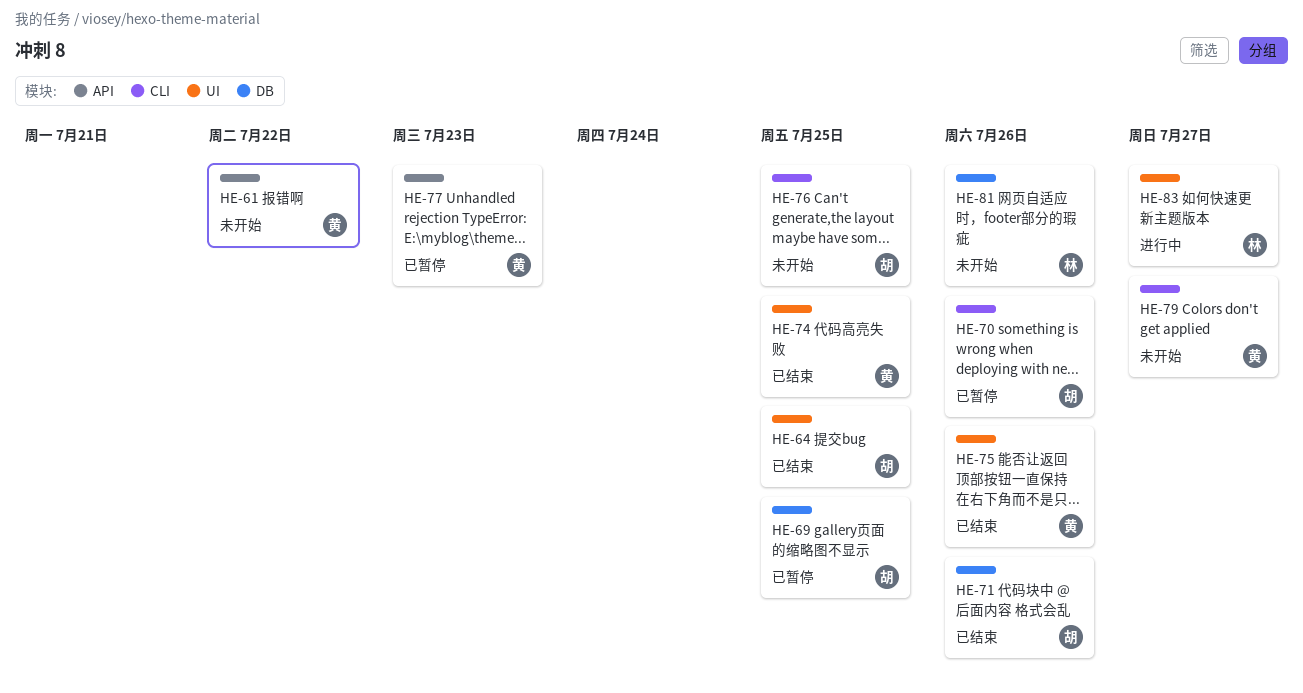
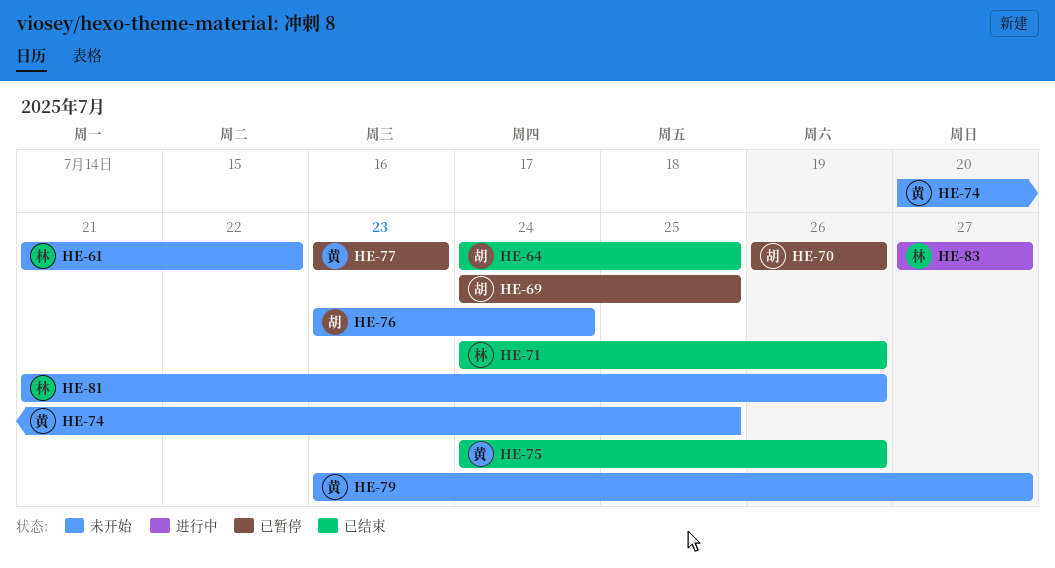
HE-61, owner: 黄 -> 林
HE-71, owner: 胡 -> 林
HE-74, status: 已结束 -> 未开始
HE-76, due: Jul 25 -> Jul 24

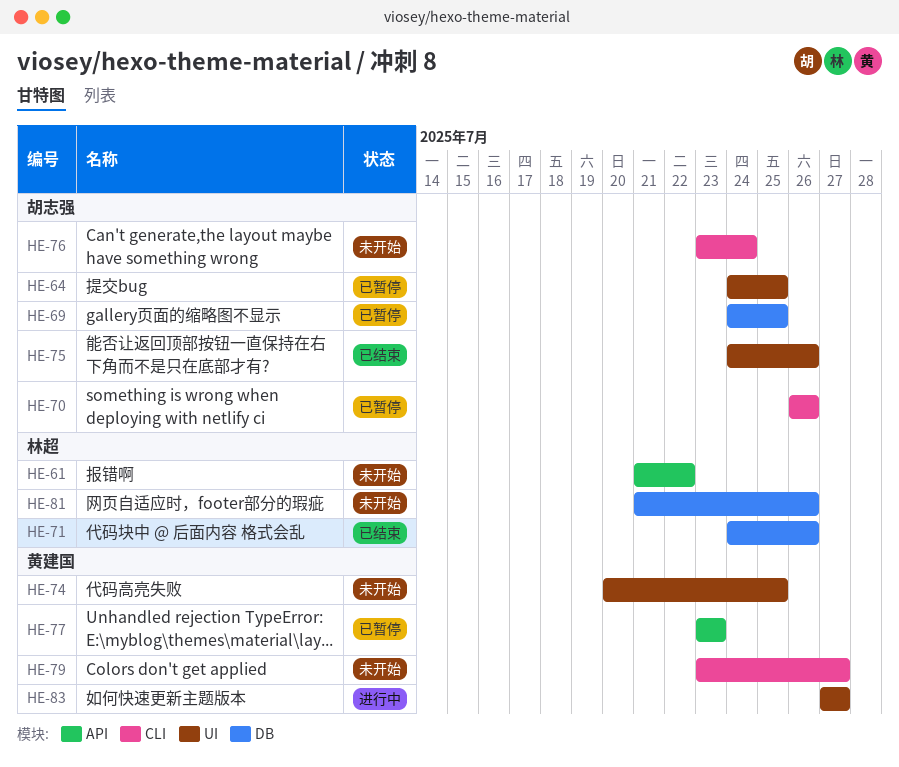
HE-64, status: 已结束 -> 已暂停
HE-75, owner: 黄建国 -> 胡志强
HE-83, owner: 林超 -> 黄建国

